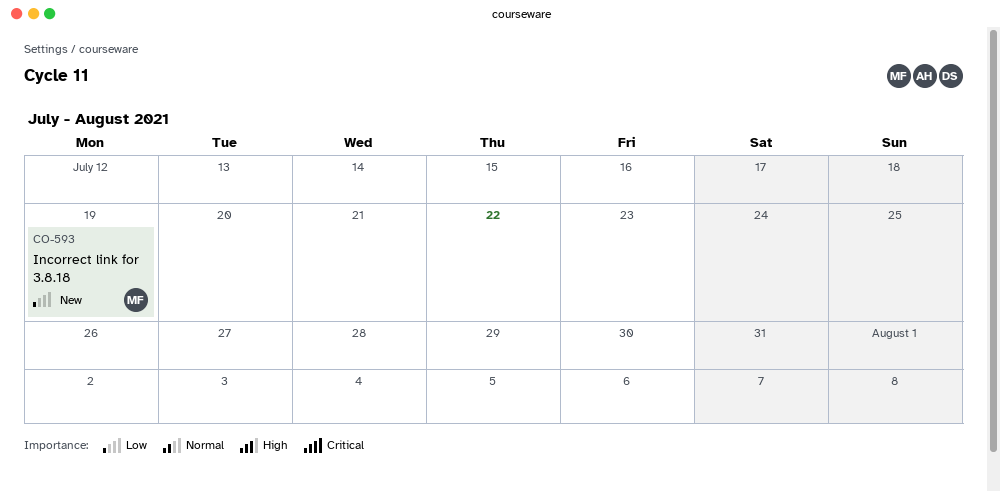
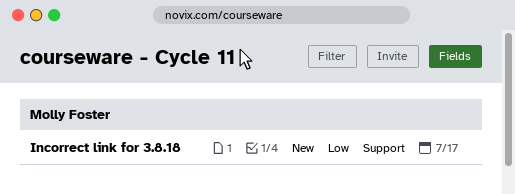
Incorrect link for 3.8.18, due: Jul 19 -> Jul 17

